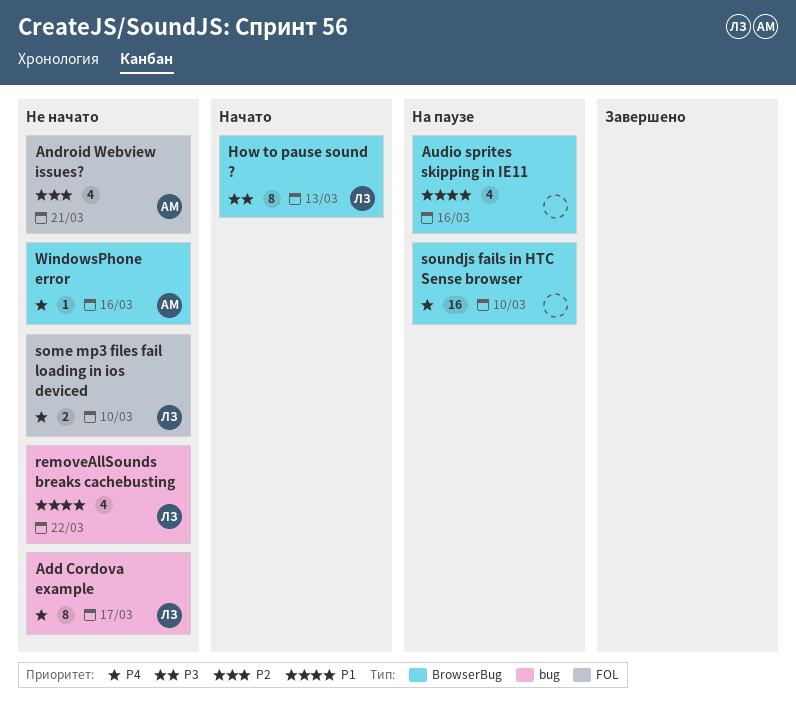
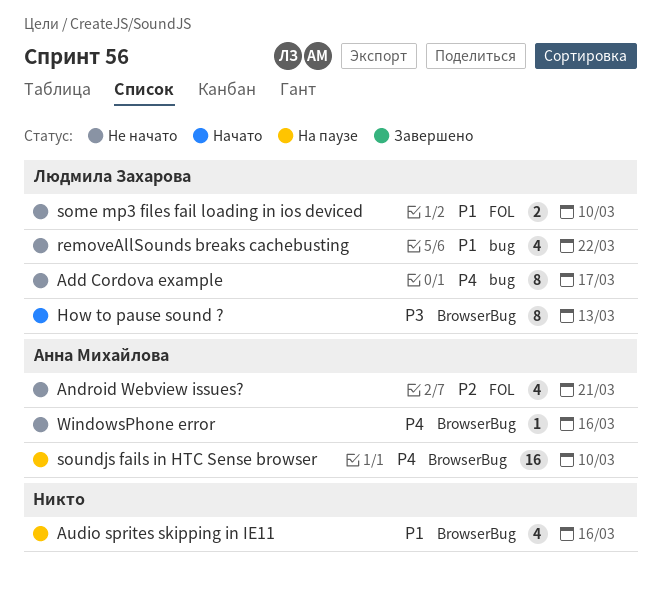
some mp3 files fail loading in ios deviced, priority: P4 -> P1
soundjs fails in HTC Sense browser, owner: none -> Анна Михайлова

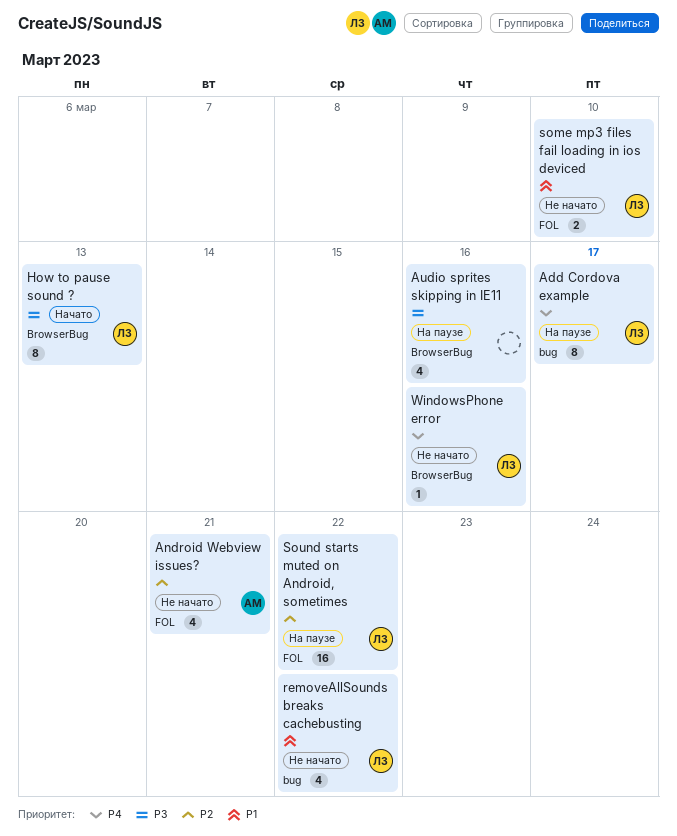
Add Cordova example, status: Не начато -> На паузе
Audio sprites skipping in IE11, priority: P1 -> P3
Sound starts muted on Android, sometimes: none -> present
soundjs fails in HTC Sense browser: present -> none
WindowsPhone error, owner: Анна Михайлова -> Людмила Захарова

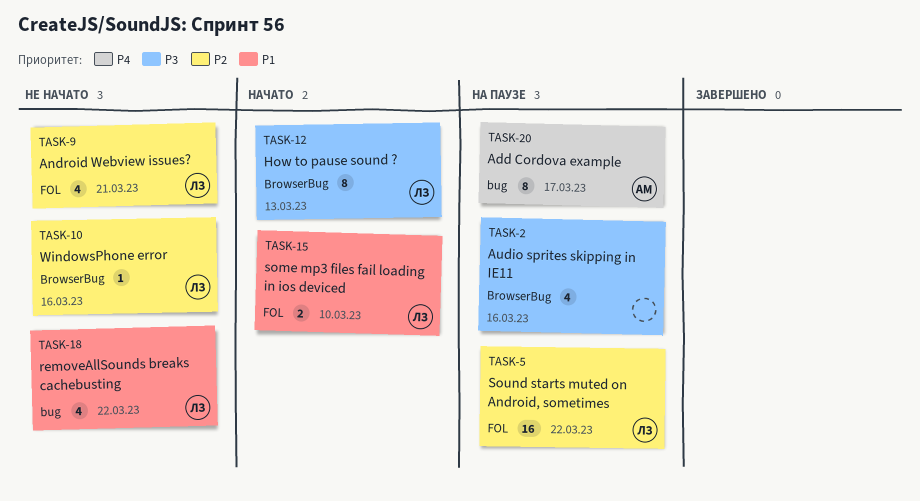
Add Cordova example, owner: ЛЗ -> АМ
Android Webview issues?, owner: АМ -> ЛЗ
some mp3 files fail loading in ios deviced, status: Не начато -> Начато
WindowsPhone error, priority: P4 -> P2

